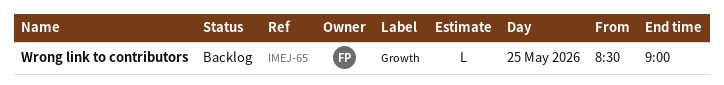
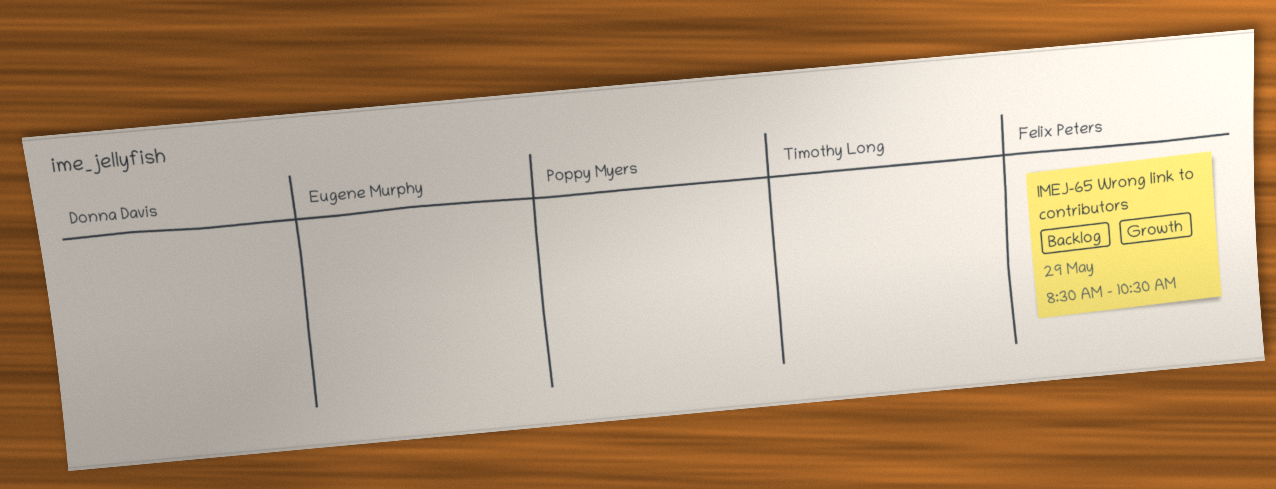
IMEJ-65, day: May 25 -> May 29
IMEJ-65, ends: 09:00 -> 10:30

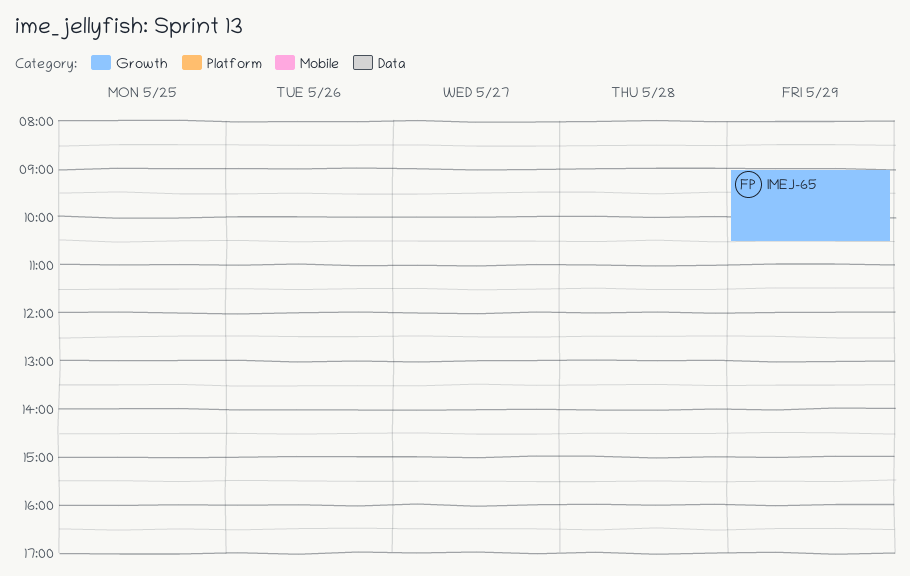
IMEJ-65, begins: 08:30 -> 09:00

